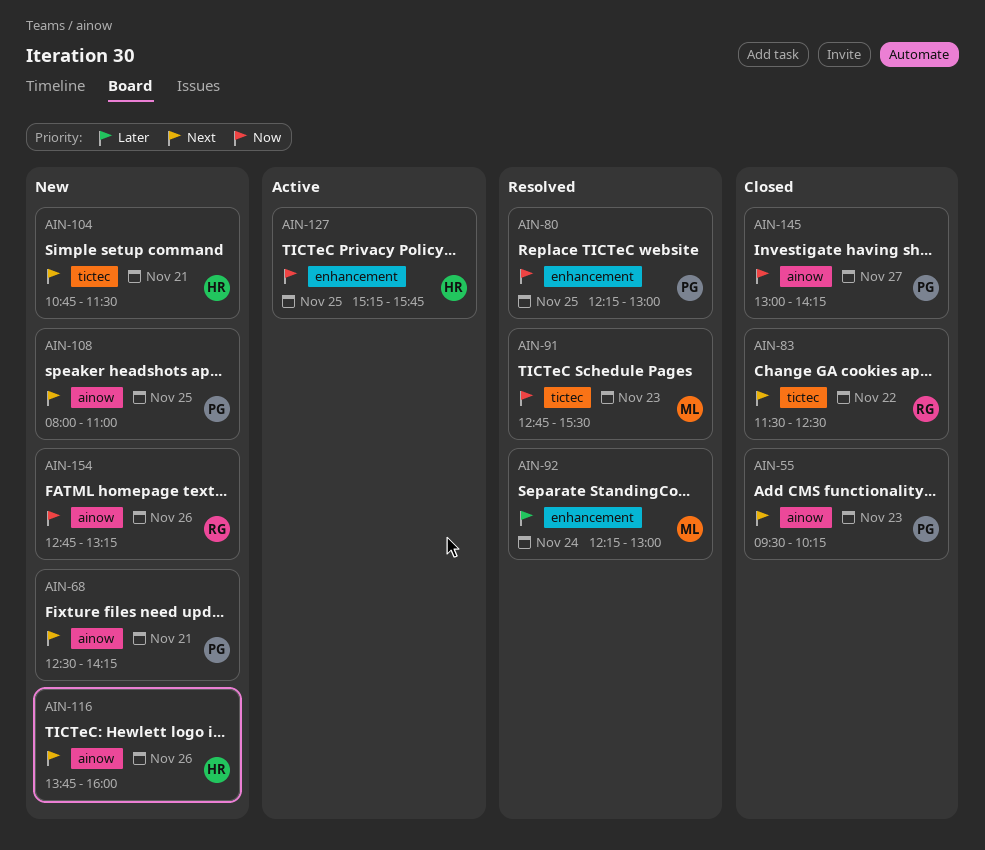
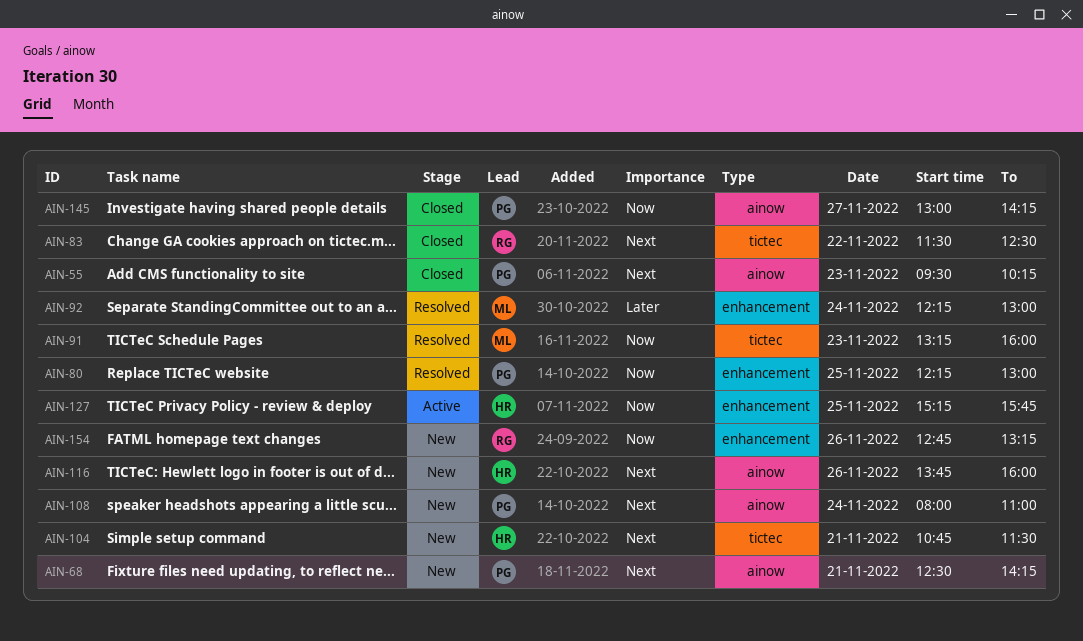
AIN-91, begins: 12:45 -> 13:15
AIN-91, ends: 15:30 -> 16:00
AIN-108, day: Nov 25 -> Nov 24
AIN-154, label: ainow -> enhancement

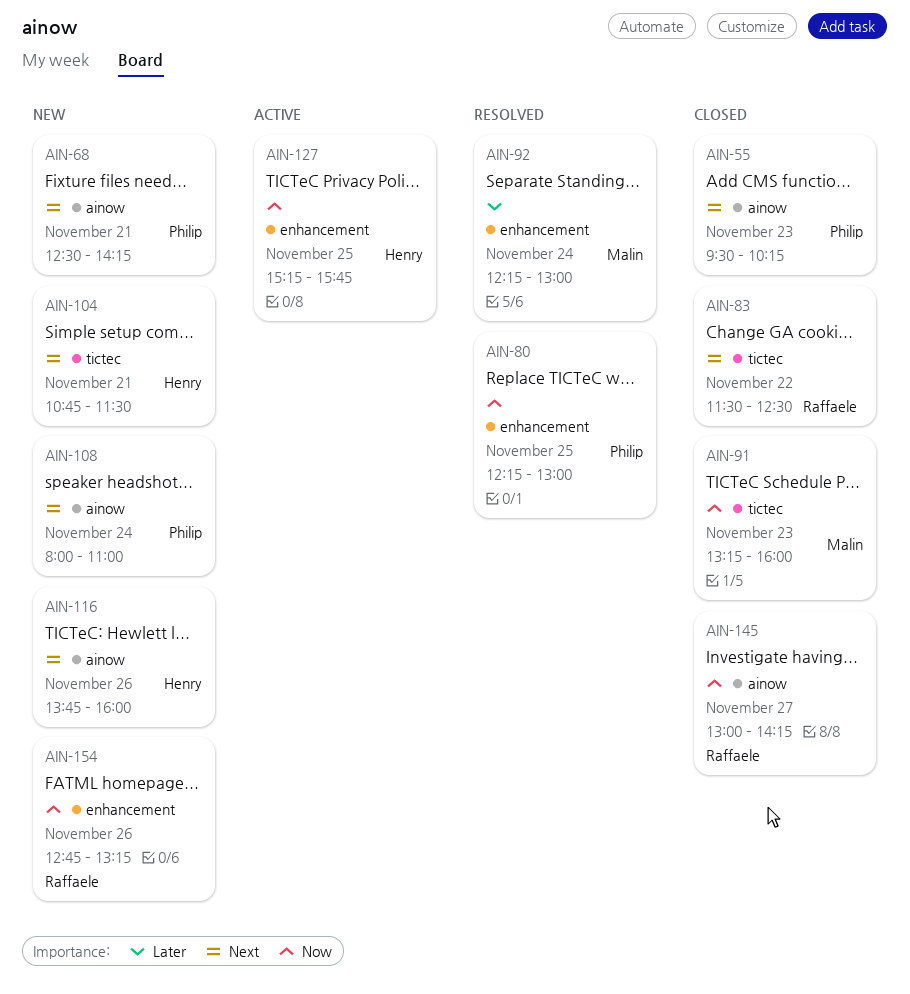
AIN-91, status: Resolved -> Closed
AIN-145, owner: Philip -> Raffaele

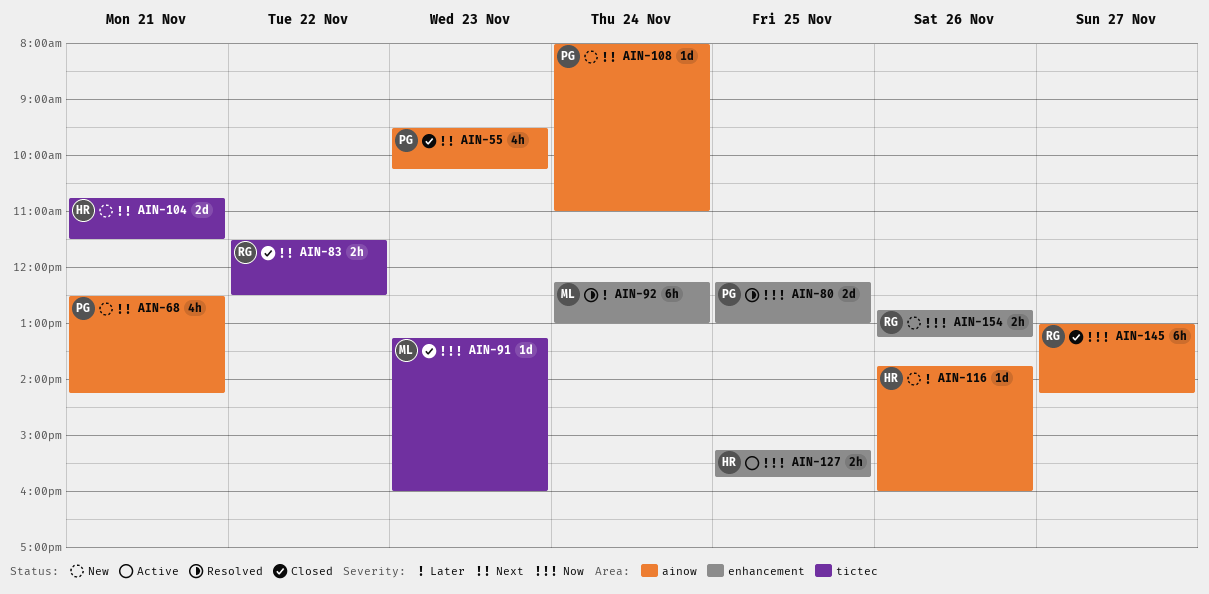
AIN-116, priority: Next -> Later

